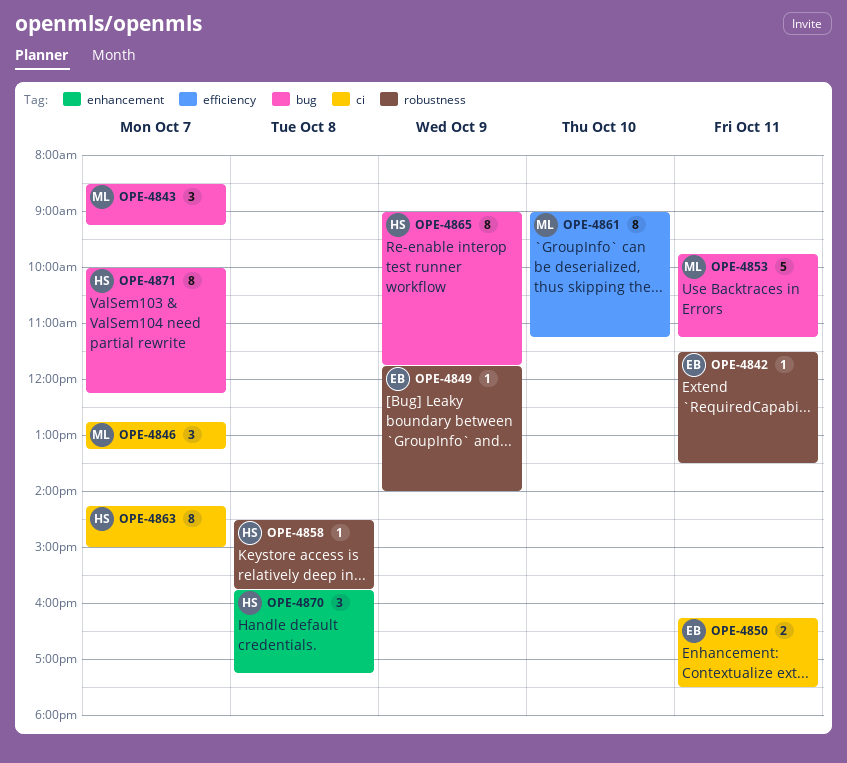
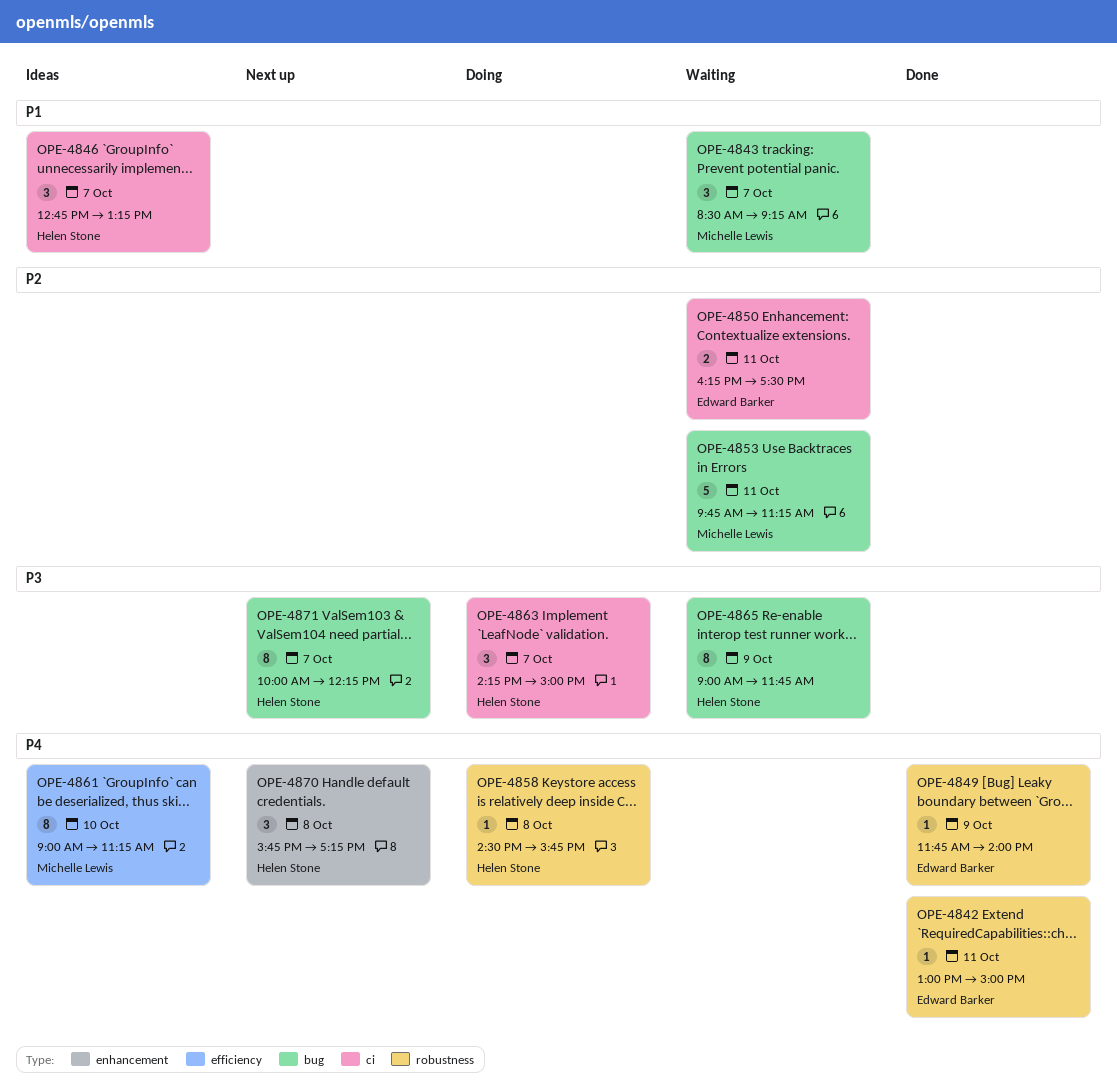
OPE-4842, begins: 11:30 -> 13:00
OPE-4842, ends: 13:30 -> 15:00
OPE-4846, owner: Michelle Lewis -> Helen Stone
OPE-4863, estimate: 8 -> 3

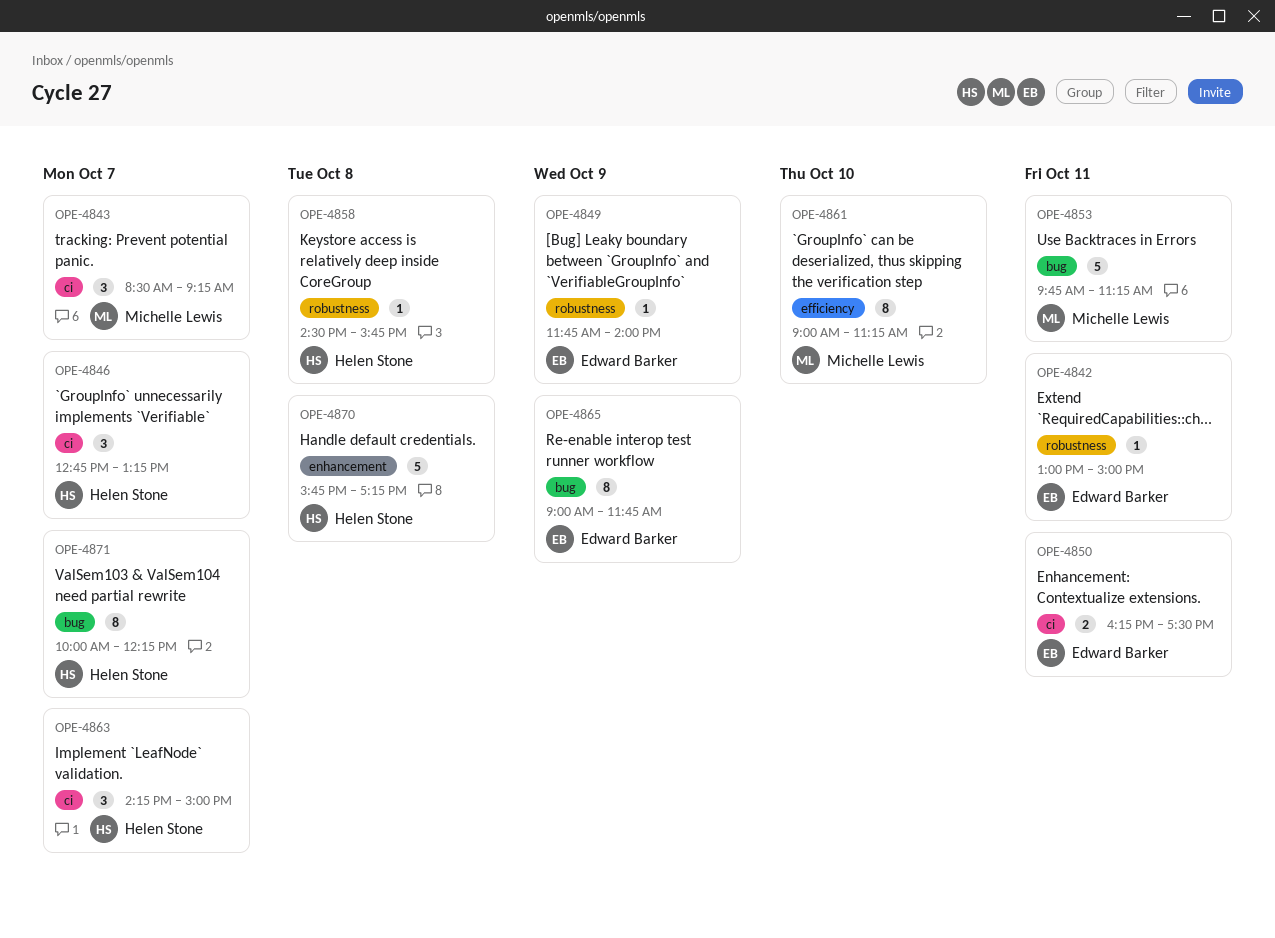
OPE-4843, label: bug -> ci
OPE-4865, owner: Helen Stone -> Edward Barker
OPE-4870, estimate: 3 -> 5

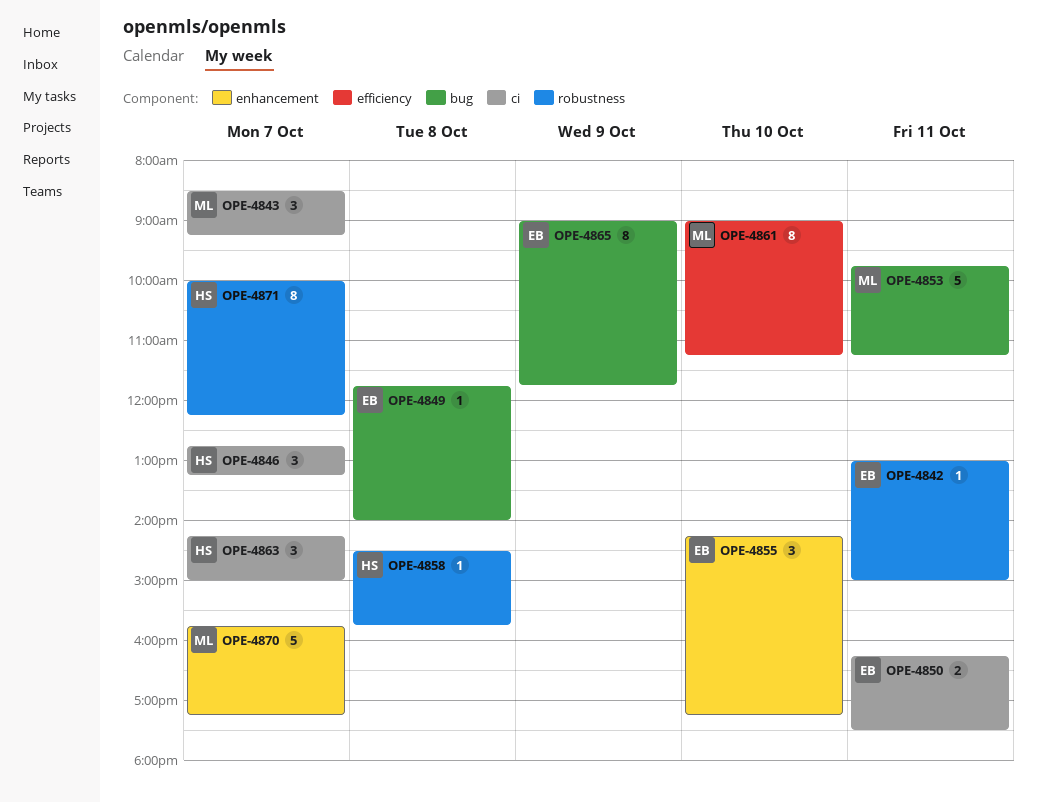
OPE-4849, label: robustness -> bug
OPE-4849, day: Oct 9 -> Oct 8
OPE-4855: none -> present
OPE-4870, owner: Helen Stone -> Michelle Lewis
OPE-4870, day: Oct 8 -> Oct 7
OPE-4871, label: bug -> robustness

